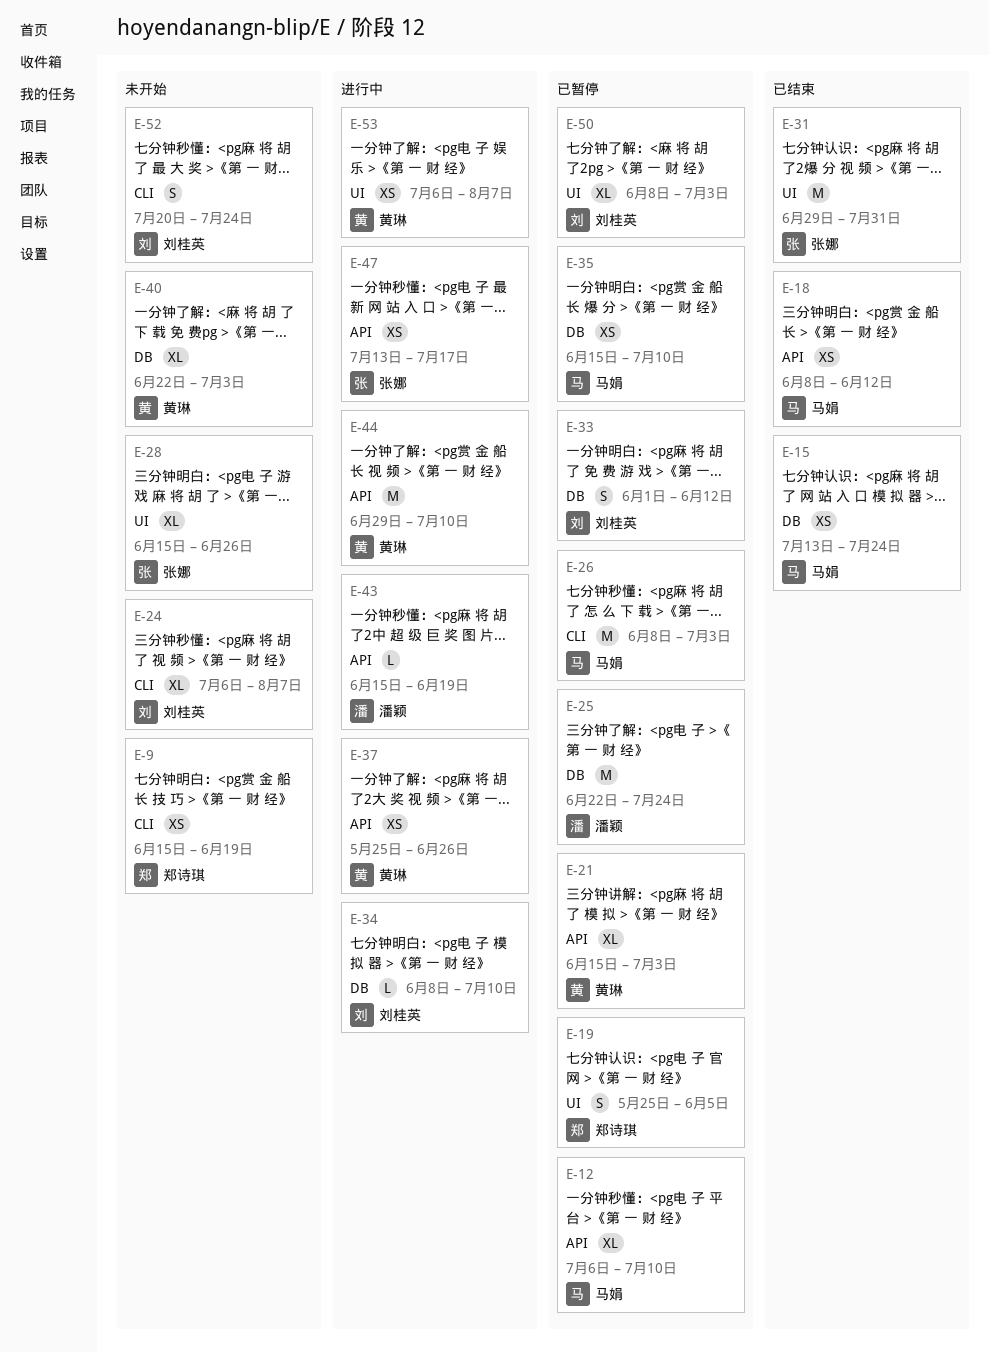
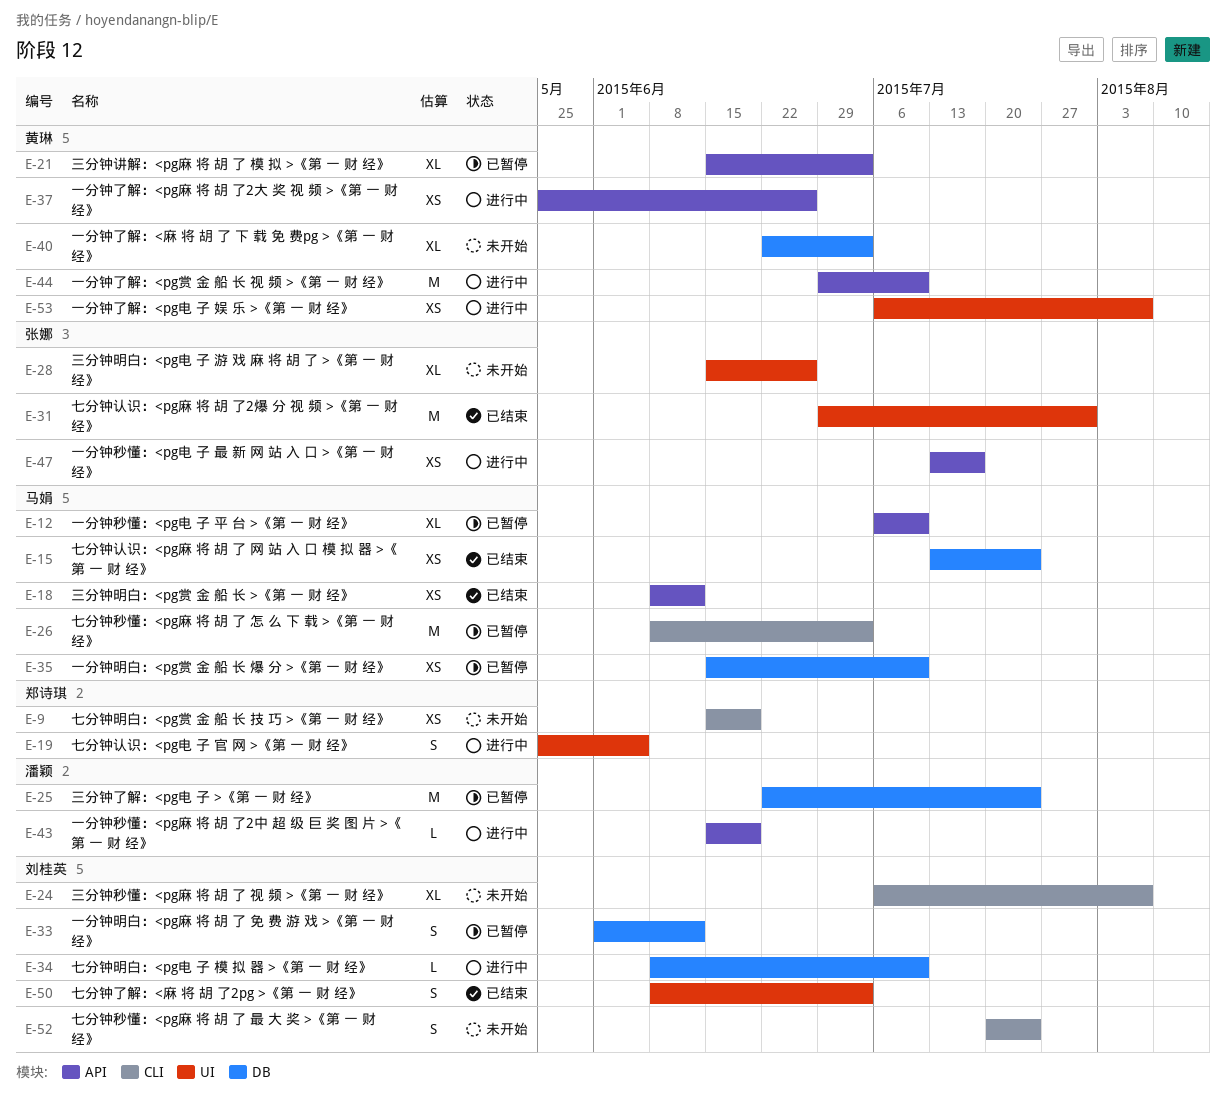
E-19, status: 已暂停 -> 进行中
E-50, status: 已暂停 -> 已结束
E-50, estimate: XL -> S

